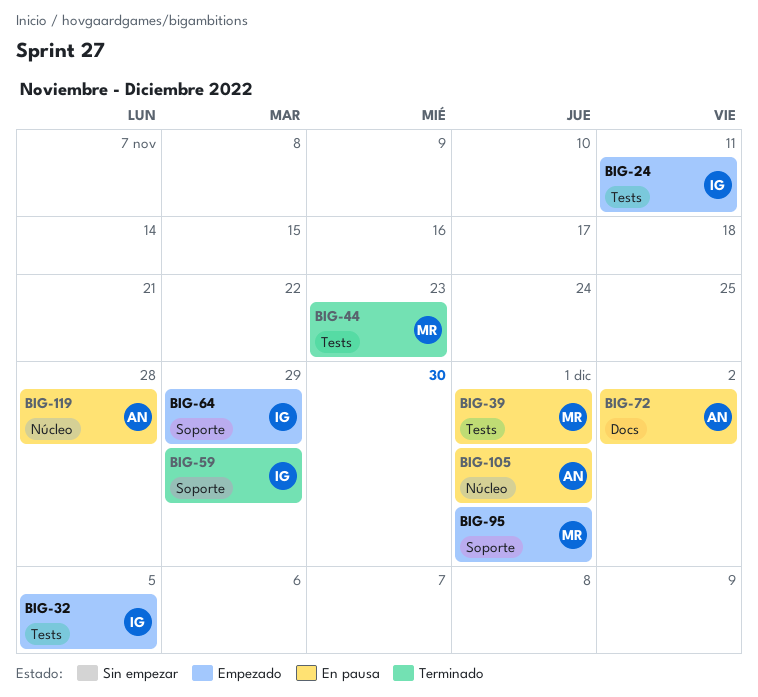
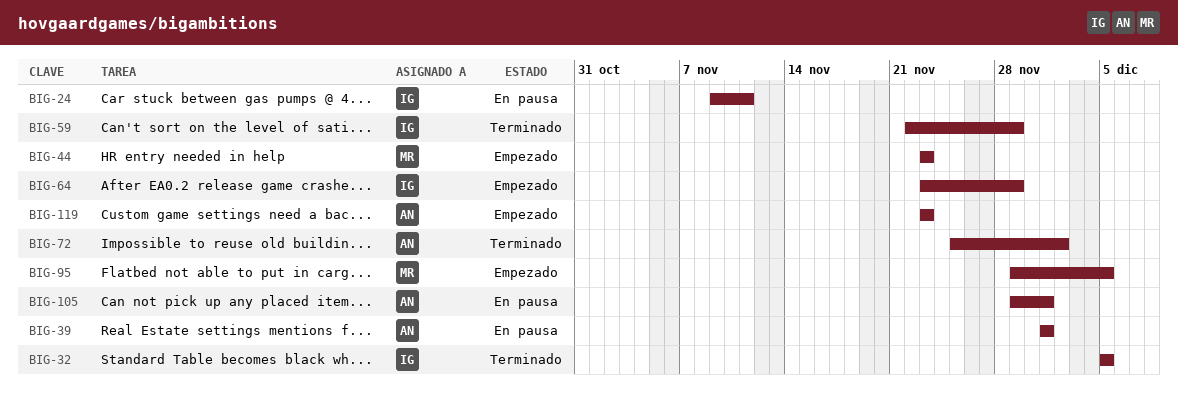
BIG-24, status: Empezado -> En pausa
BIG-32, status: Empezado -> Terminado
BIG-39, owner: MR -> AN
BIG-44, status: Terminado -> Empezado
BIG-72, status: En pausa -> Terminado
BIG-95, due: Dec 1 -> Dec 5
BIG-119, status: En pausa -> Empezado
BIG-119, due: Nov 28 -> Nov 23

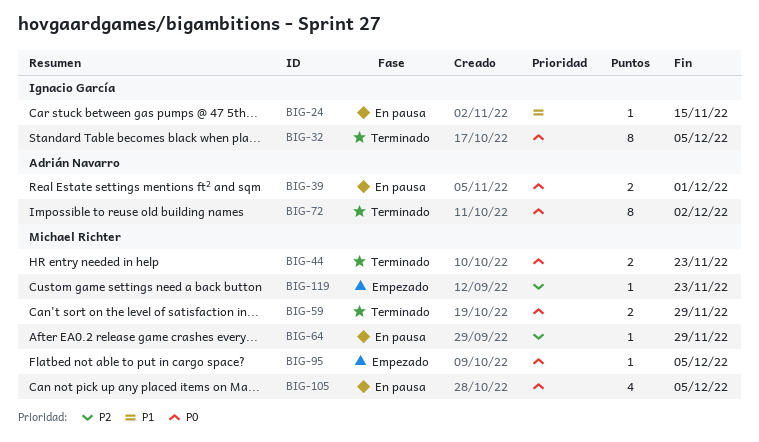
BIG-24, due: Nov 11 -> Nov 15
BIG-44, status: Empezado -> Terminado
BIG-59, owner: Ignacio García -> Michael Richter
BIG-64, status: Empezado -> En pausa
BIG-64, owner: Ignacio García -> Michael Richter
BIG-105, owner: Adrián Navarro -> Michael Richter
BIG-105, due: Dec 1 -> Dec 5
BIG-119, owner: Adrián Navarro -> Michael Richter

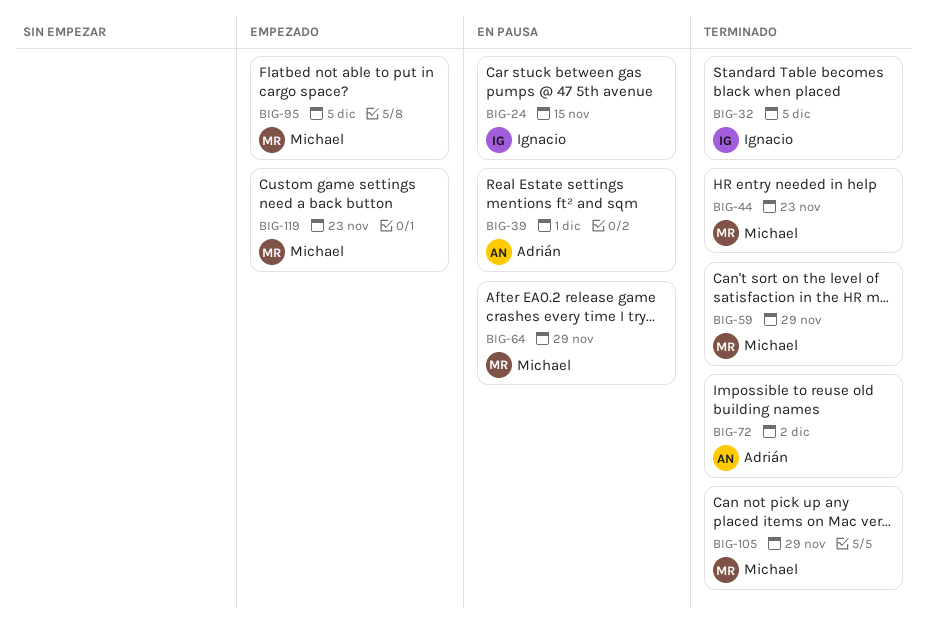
BIG-105, status: En pausa -> Terminado
BIG-105, due: Dec 5 -> Nov 29

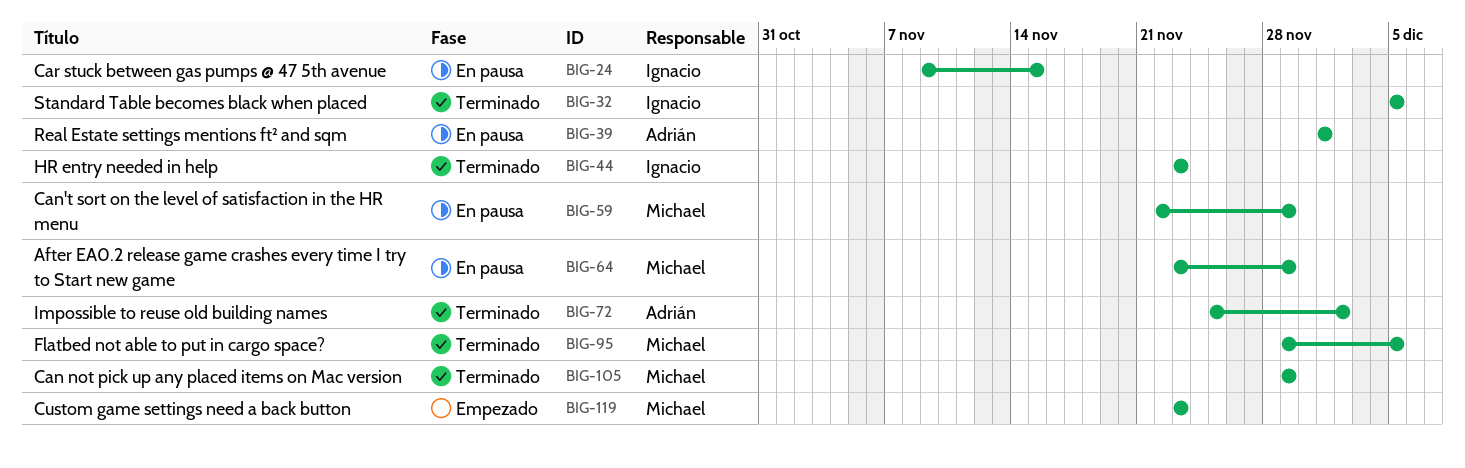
BIG-44, owner: Michael -> Ignacio
BIG-59, status: Terminado -> En pausa
BIG-95, status: Empezado -> Terminado

